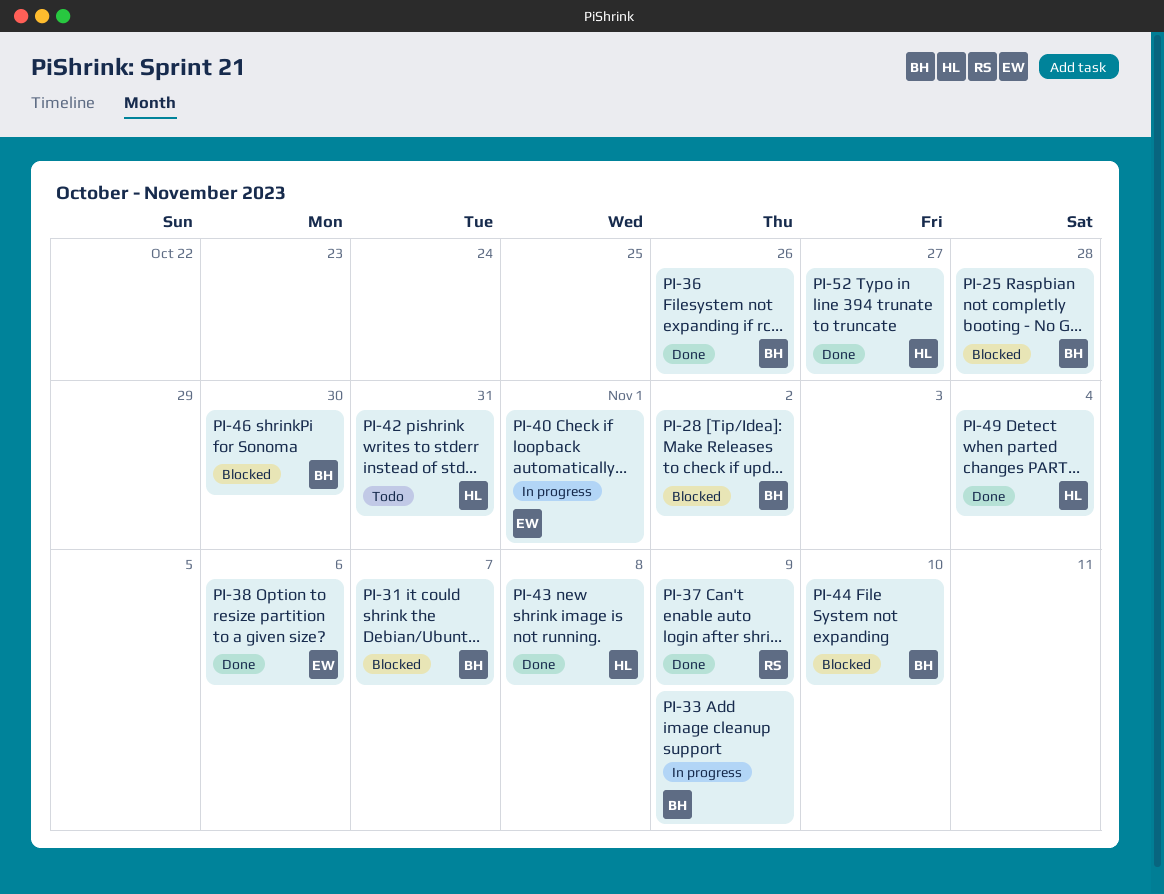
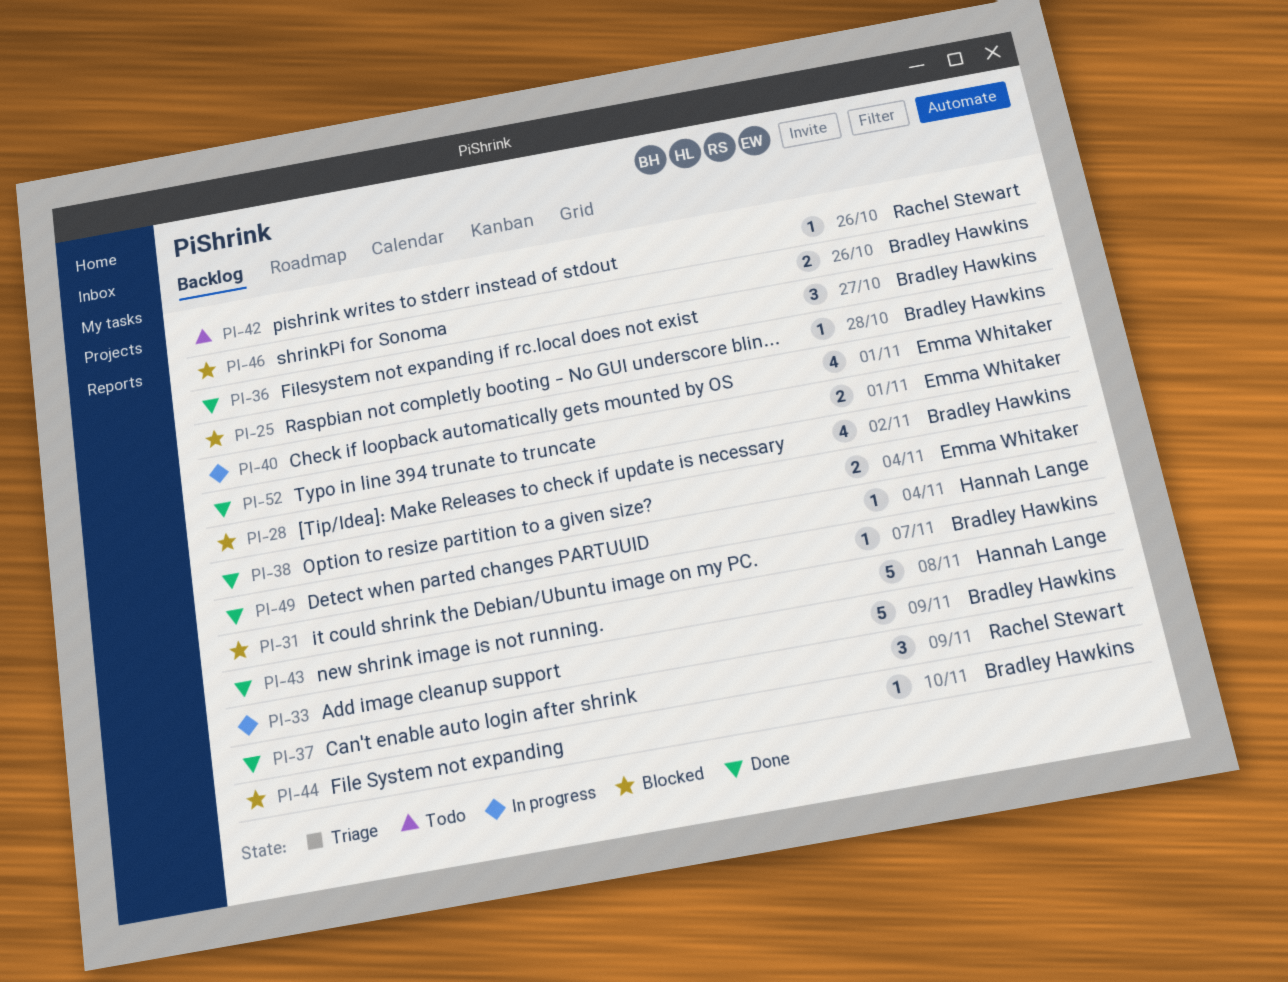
PI-36, due: Oct 26 -> Oct 27
PI-38, due: Nov 6 -> Nov 4
PI-42, owner: Hannah Lange -> Rachel Stewart
PI-42, due: Oct 31 -> Oct 26
PI-46, due: Oct 30 -> Oct 26
PI-52, owner: Hannah Lange -> Emma Whitaker
PI-52, due: Oct 27 -> Nov 1

